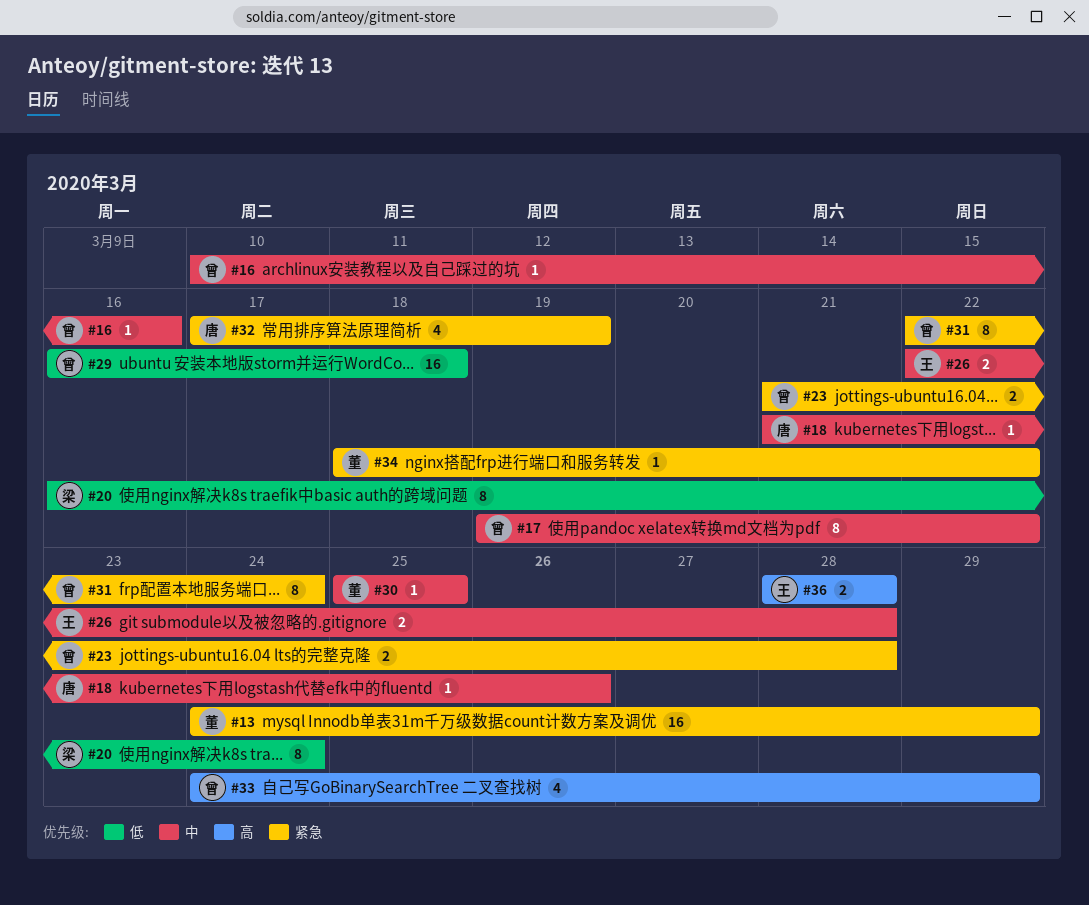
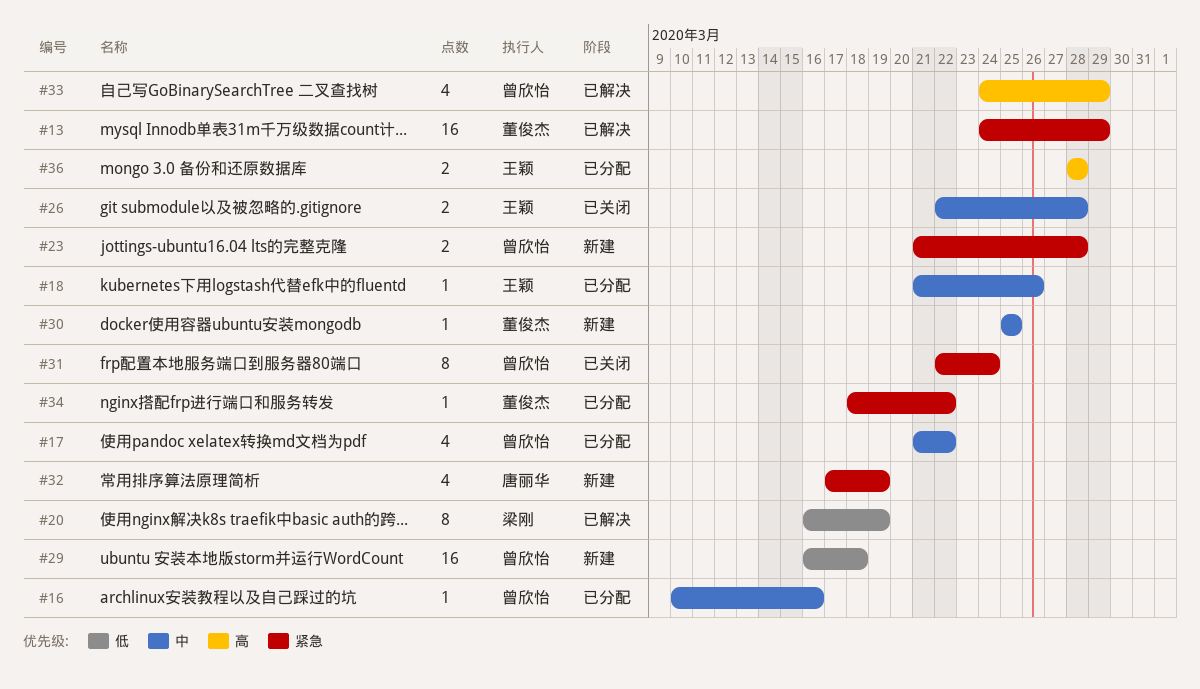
#17, estimate: 8 -> 4
#17, start: Mar 19 -> Mar 21
#18, owner: 唐丽华 -> 王颖
#20, due: Mar 24 -> Mar 19

